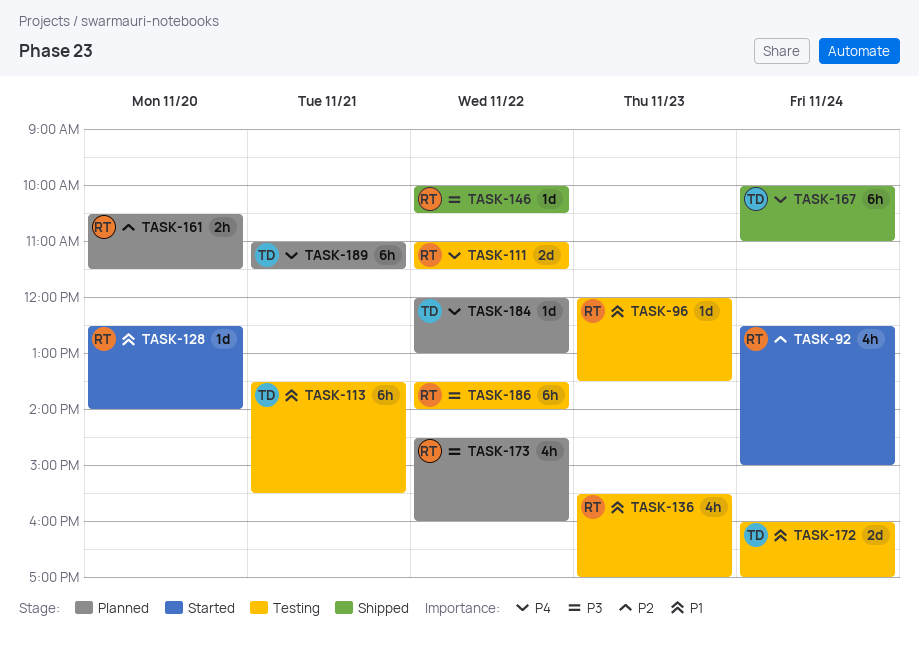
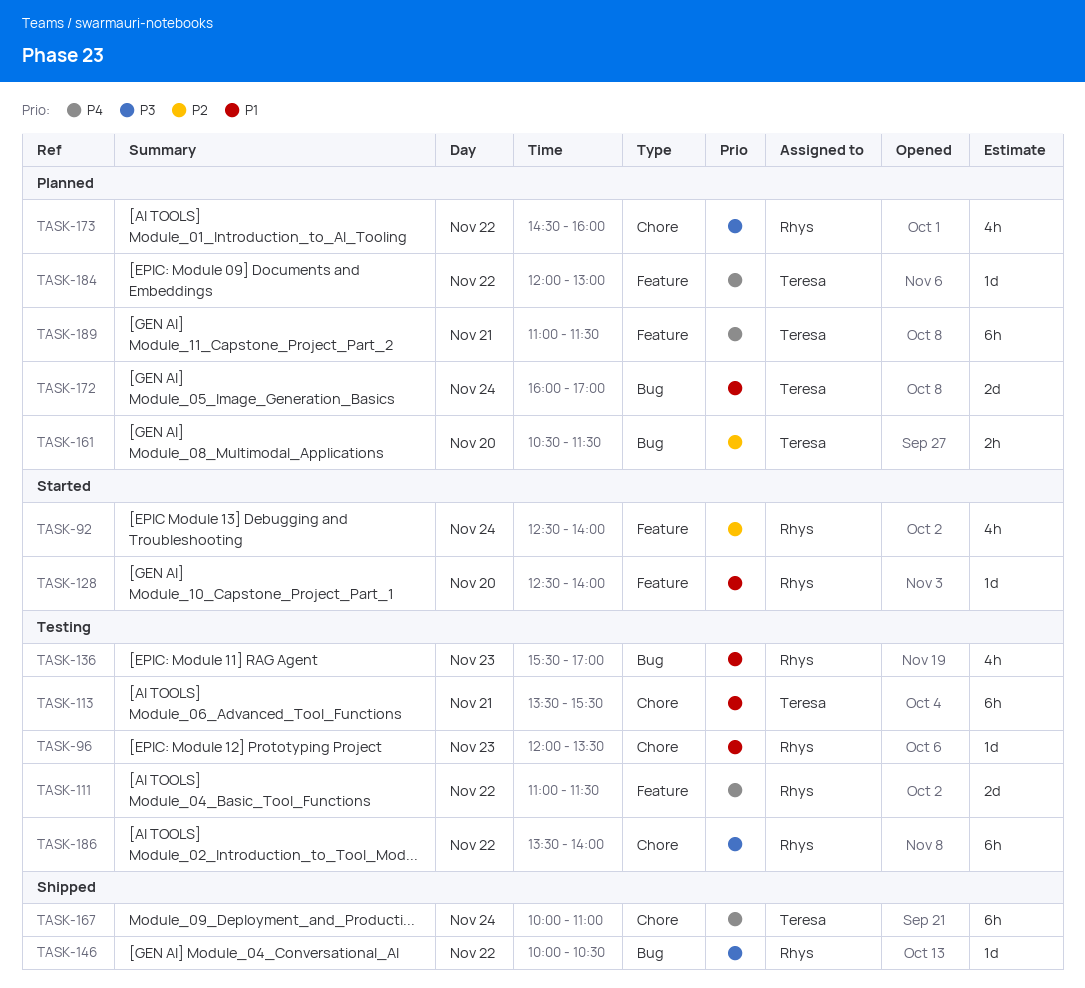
TASK-92, ends: 15:00 -> 14:00
TASK-161, owner: Rhys -> Teresa
TASK-172, status: Testing -> Planned

